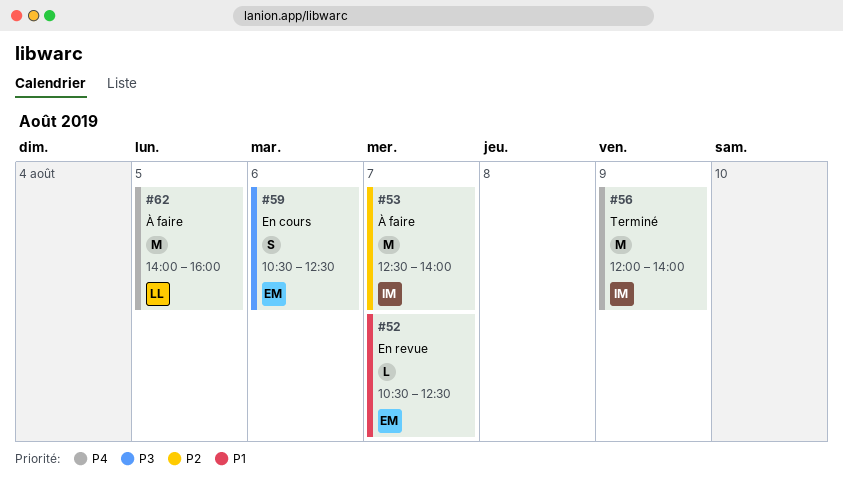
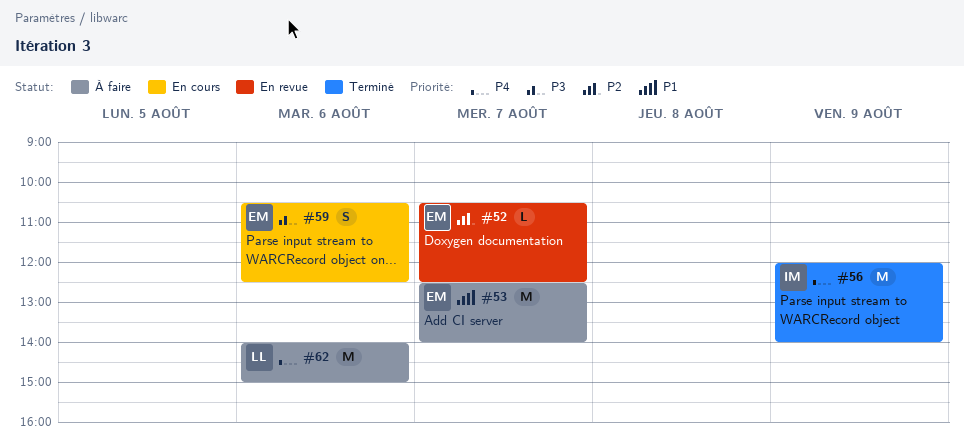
#52, priority: P1 -> P2
#53, owner: IM -> EM
#53, priority: P2 -> P1
#62, day: Aug 5 -> Aug 6
#62, ends: 16:00 -> 15:00

